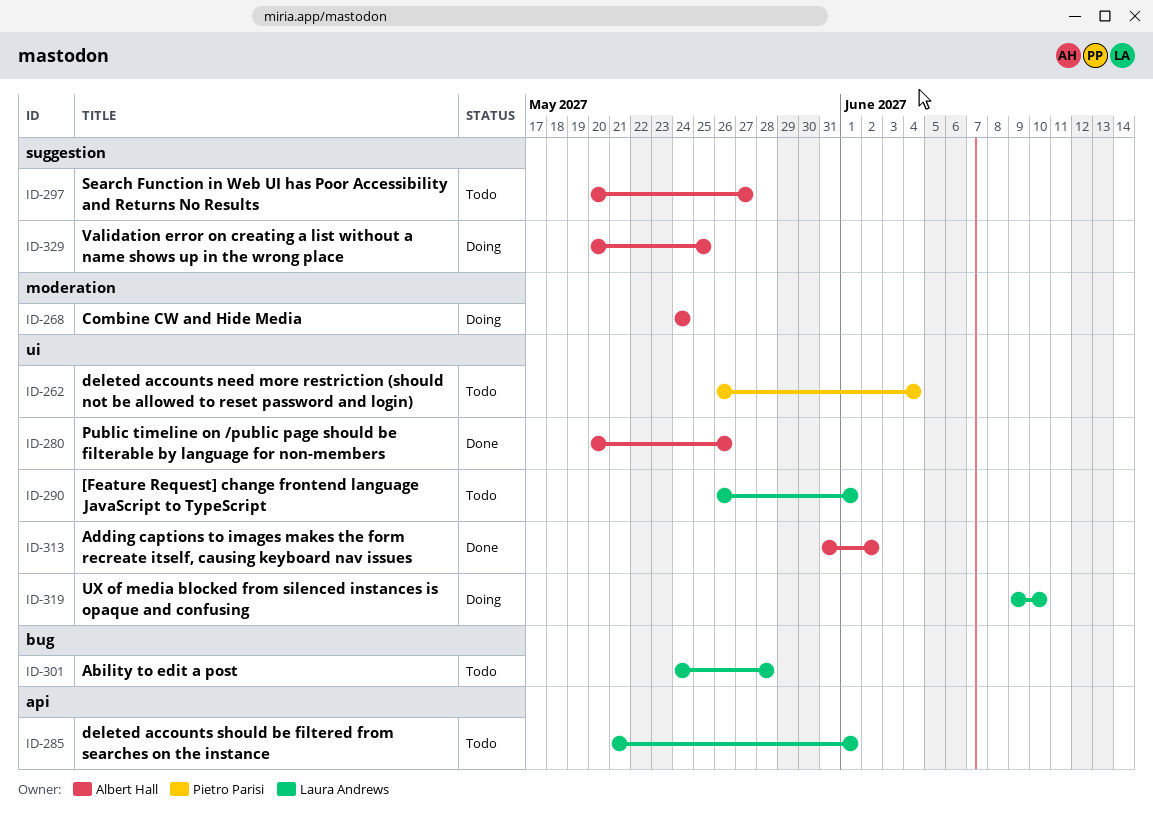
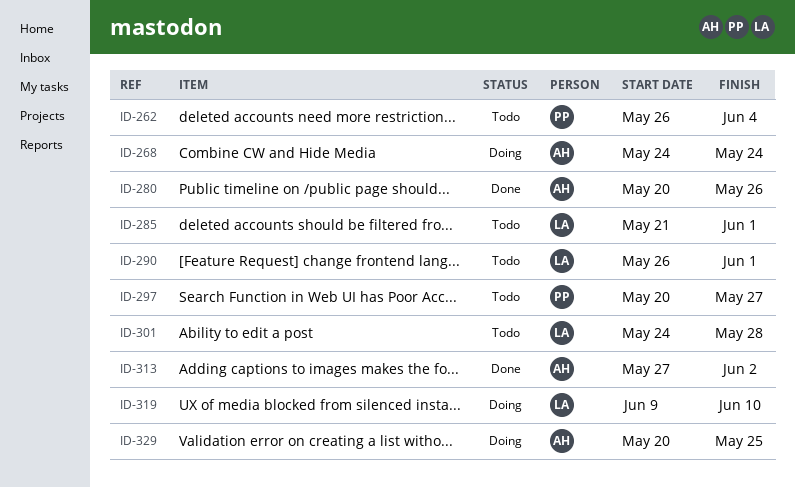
ID-297, owner: Albert Hall -> Pietro Parisi
ID-313, start: May 31 -> May 27

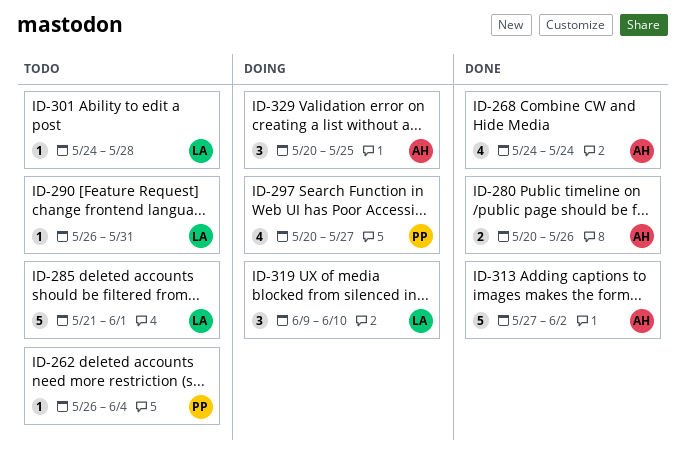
ID-268, status: Doing -> Done
ID-290, due: Jun 1 -> May 31
ID-297, status: Todo -> Doing

